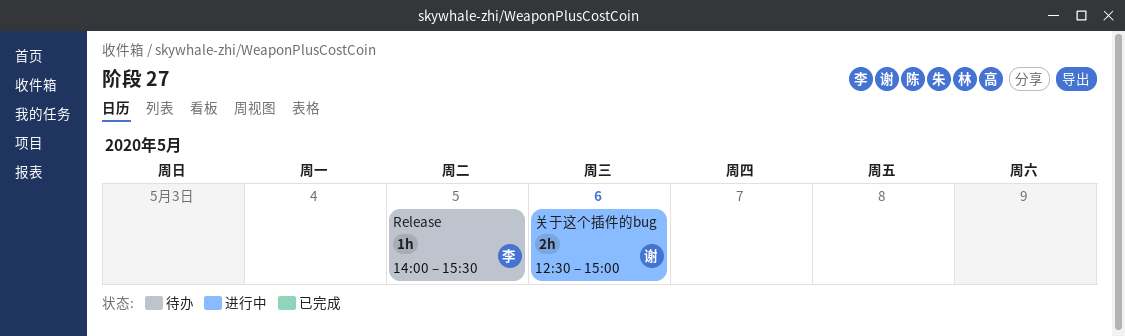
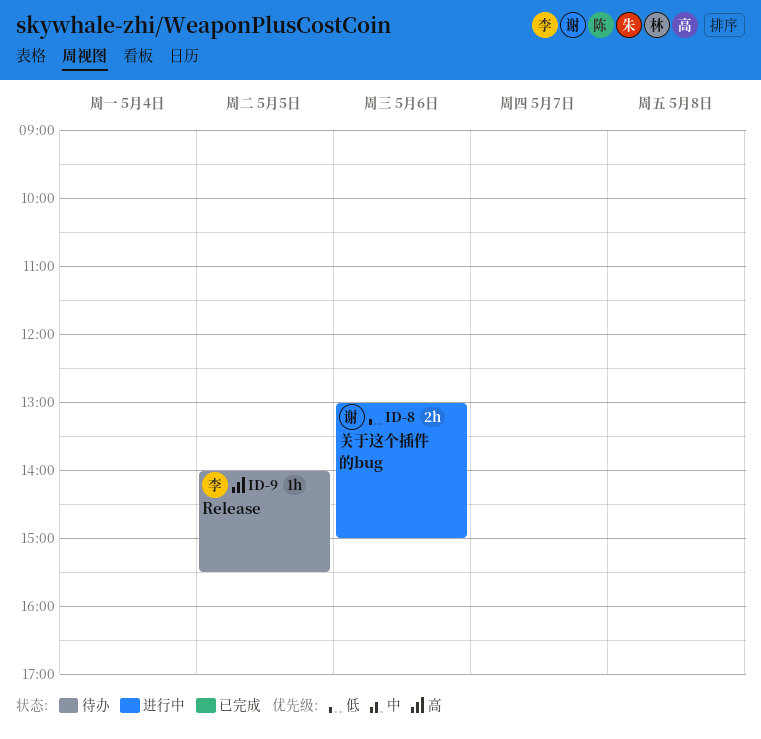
关于这个插件的bug, begins: 12:30 -> 13:00

